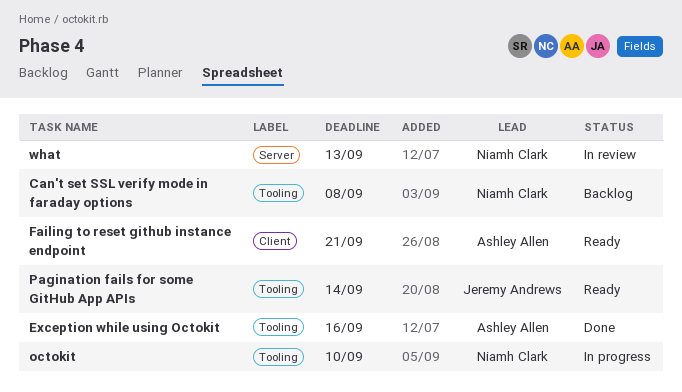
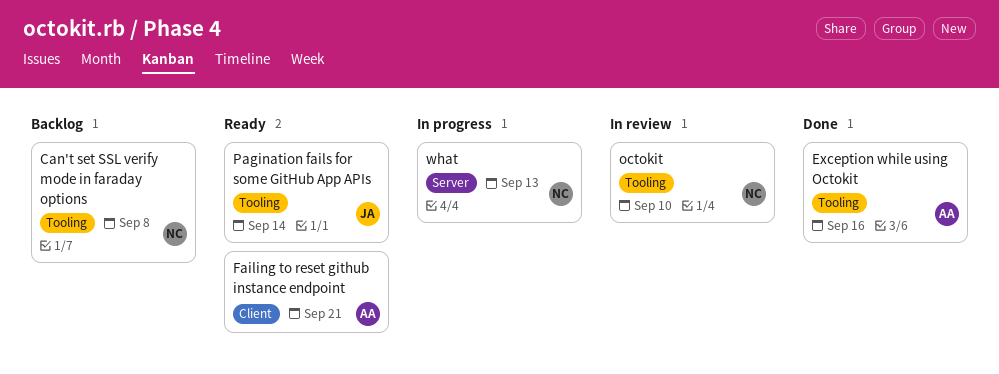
octokit, status: In progress -> In review
what, status: In review -> In progress

